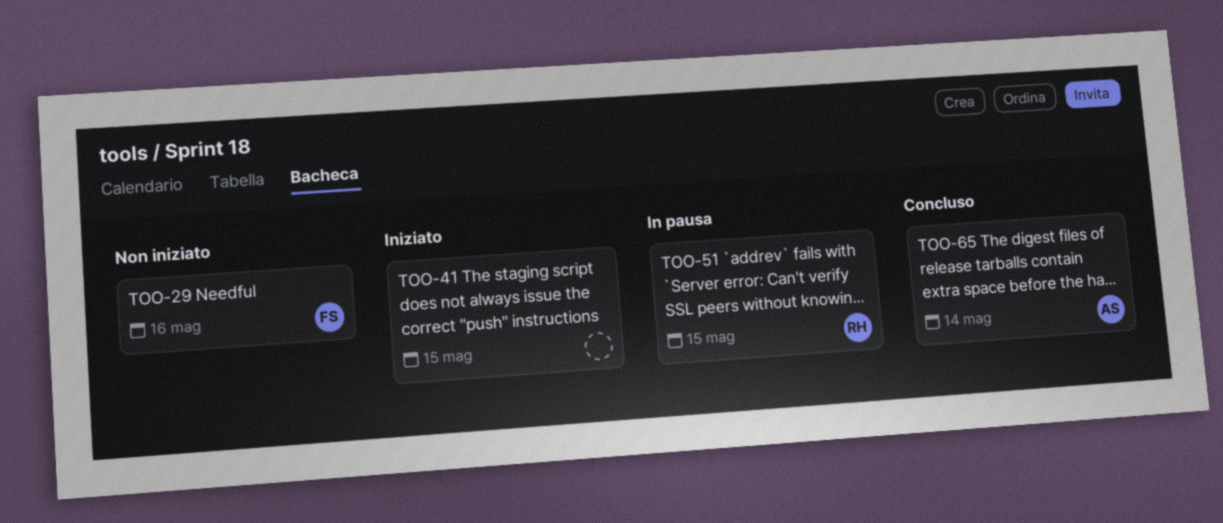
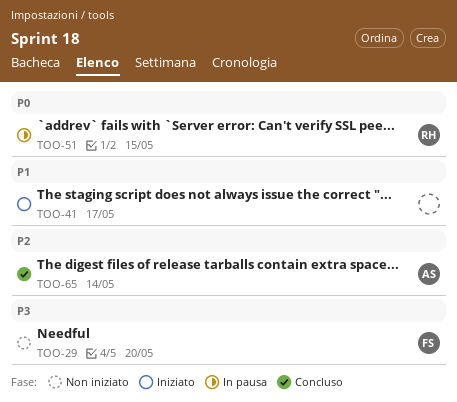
TOO-29, due: May 16 -> May 20
TOO-41, due: May 15 -> May 17

